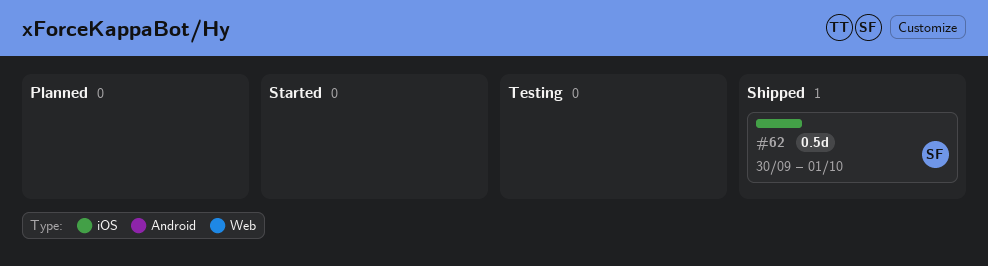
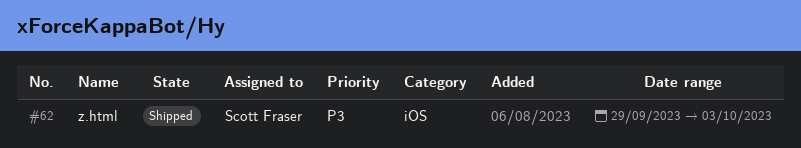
#62, start: Sep 30 -> Sep 29
#62, due: Oct 1 -> Oct 3

